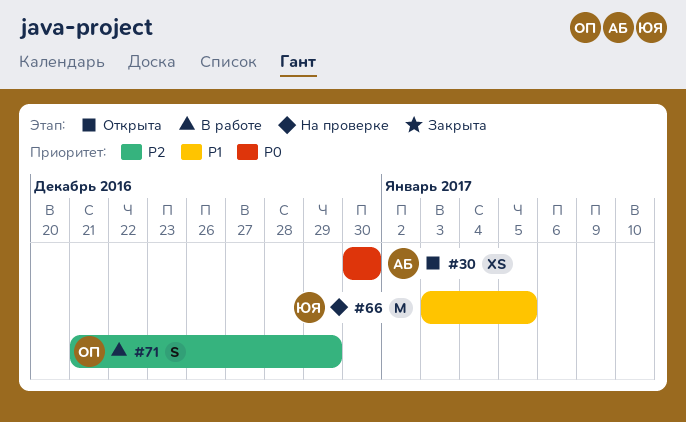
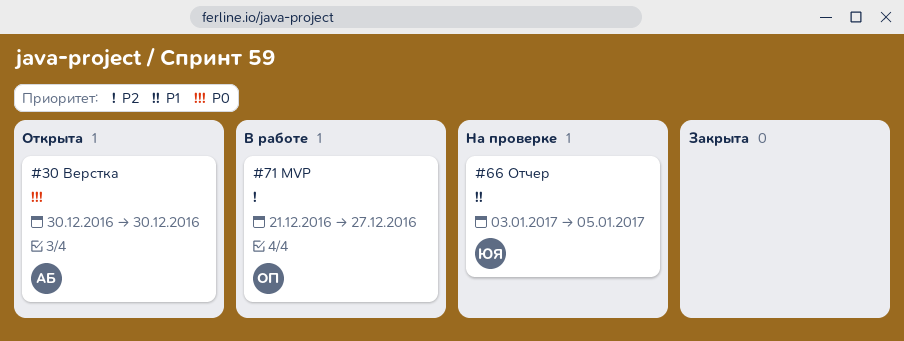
#71, due: Dec 29 -> Dec 27

